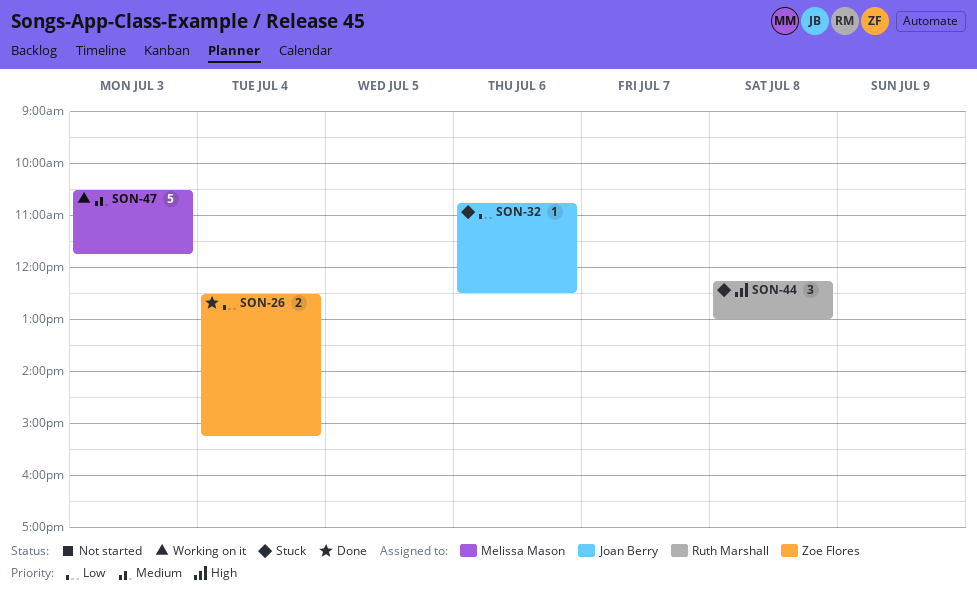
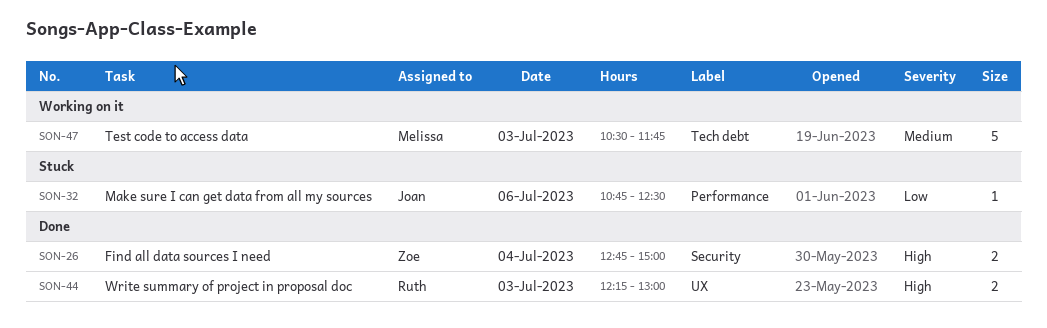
SON-26, priority: Low -> High
SON-26, begins: 12:30 -> 12:45
SON-26, ends: 15:15 -> 15:00
SON-44, status: Stuck -> Done
SON-44, estimate: 3 -> 2
SON-44, day: Jul 8 -> Jul 3

